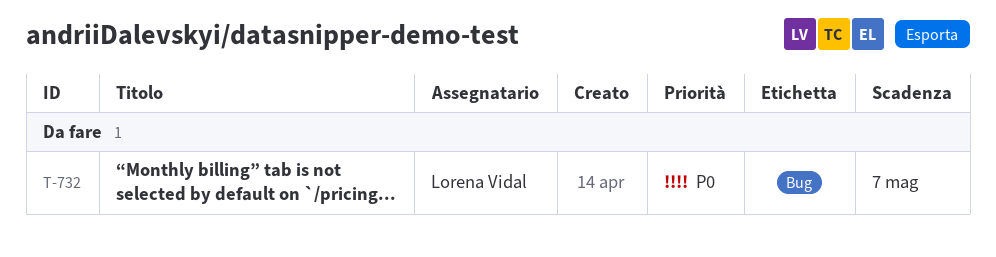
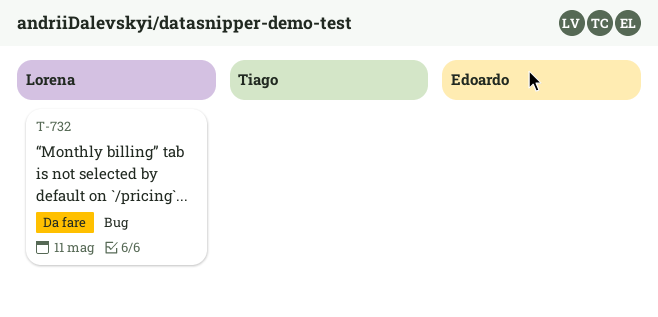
T-732, due: May 7 -> May 11

